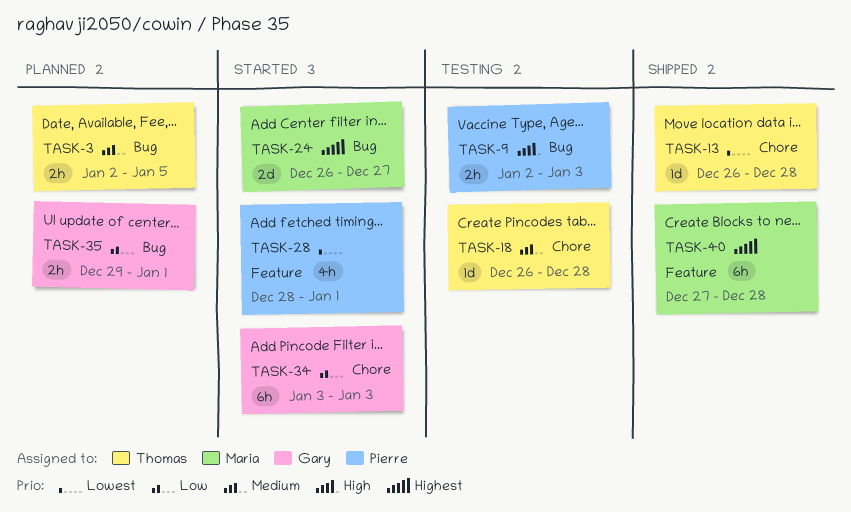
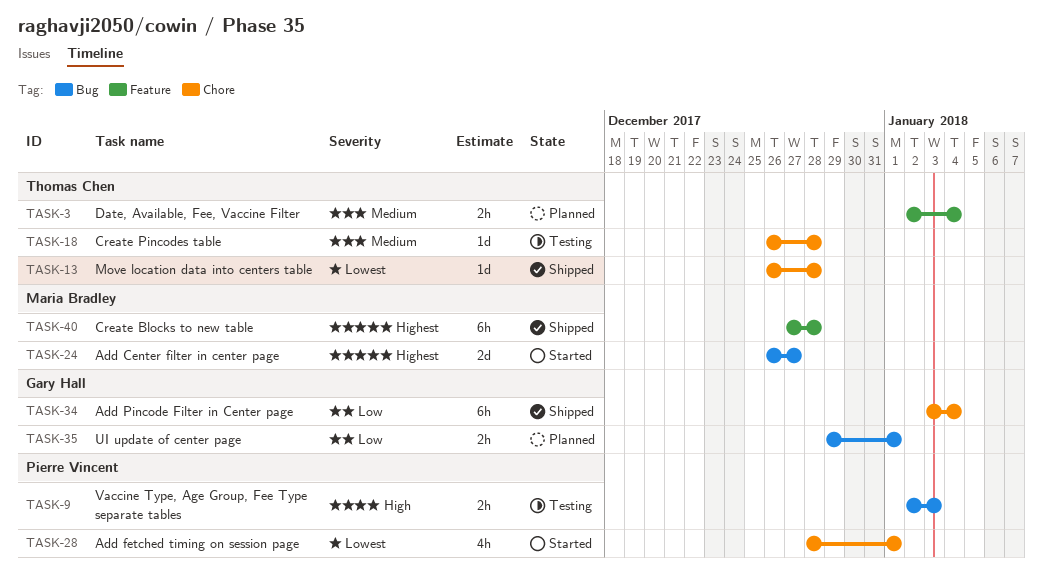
TASK-3, label: Bug -> Feature
TASK-3, due: Jan 5 -> Jan 4
TASK-28, label: Feature -> Chore
TASK-34, status: Started -> Shipped
TASK-34, due: Jan 3 -> Jan 4

